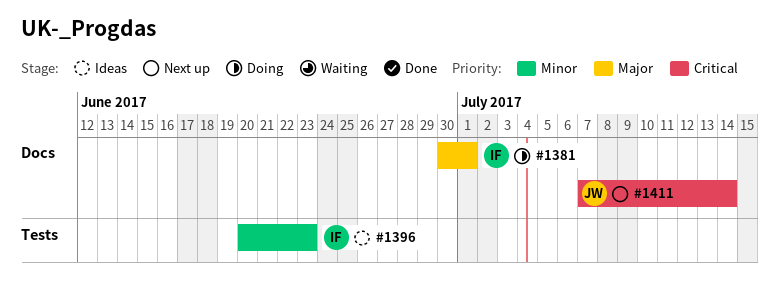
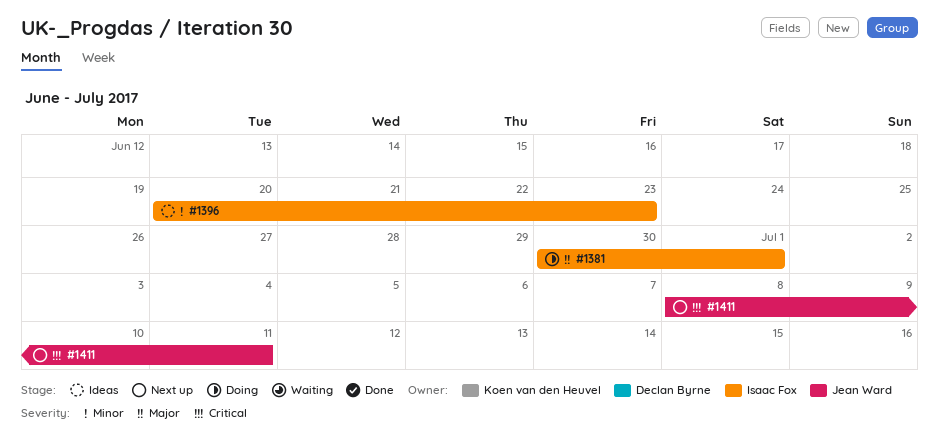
#1411, start: Jul 7 -> Jul 8
#1411, due: Jul 14 -> Jul 11

